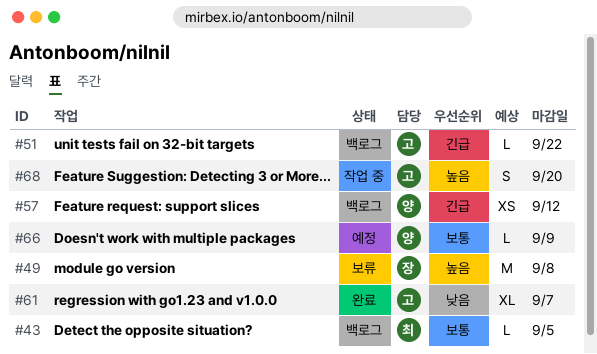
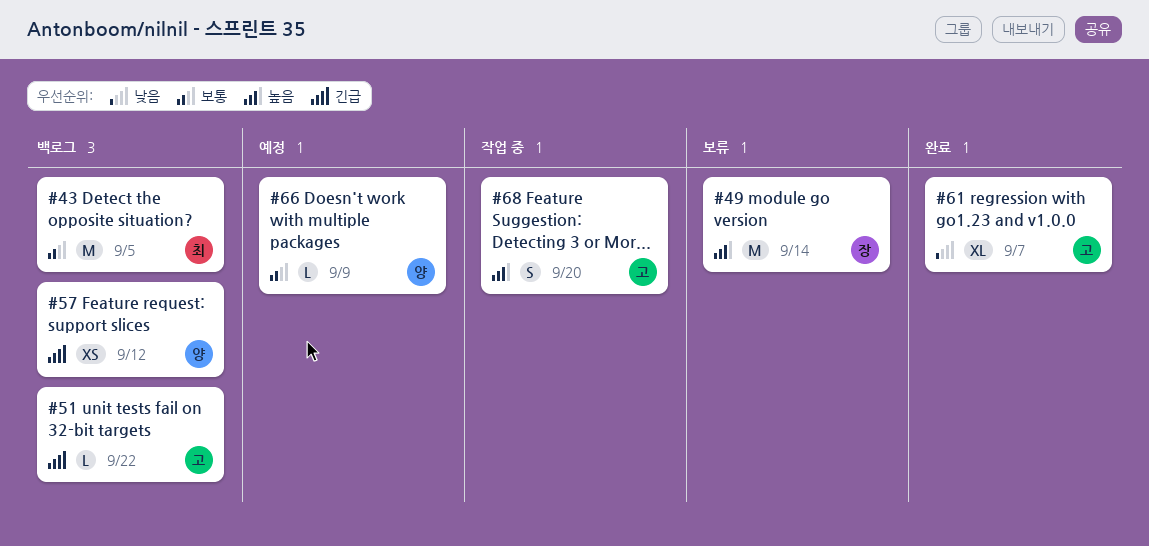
#43, estimate: L -> M
#49, due: Sep 8 -> Sep 14

